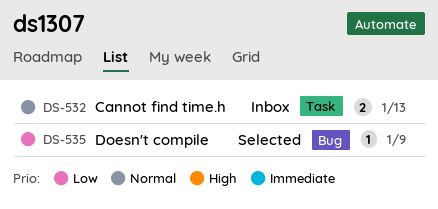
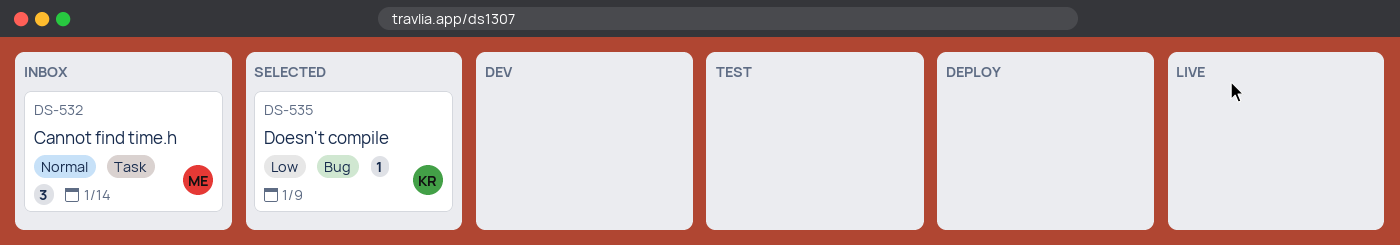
DS-532, estimate: 2 -> 3
DS-532, due: Jan 13 -> Jan 14

